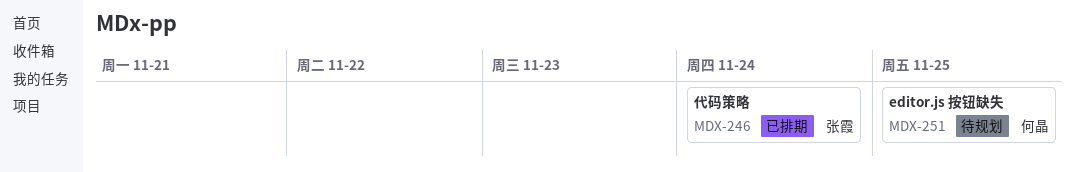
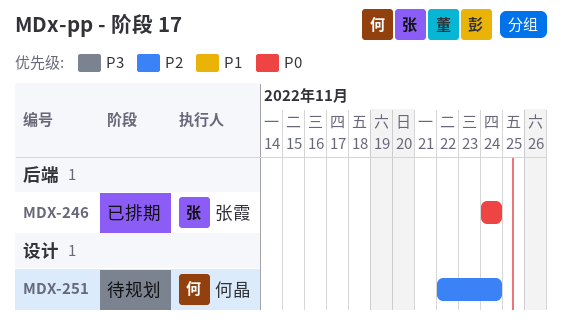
MDX-251, due: Nov 25 -> Nov 24

